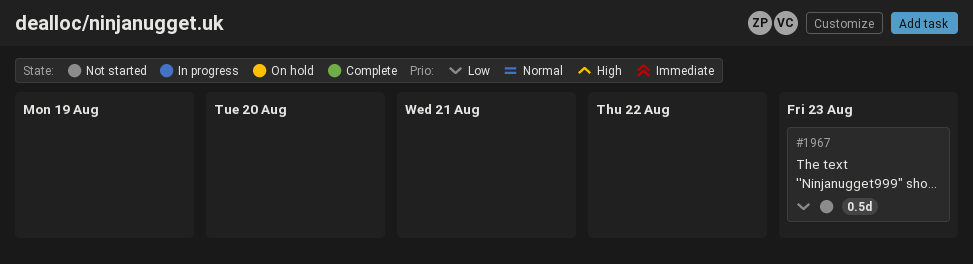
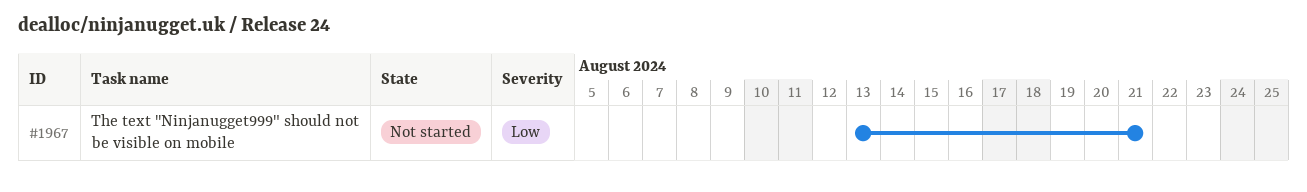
#1967, due: Aug 23 -> Aug 21

